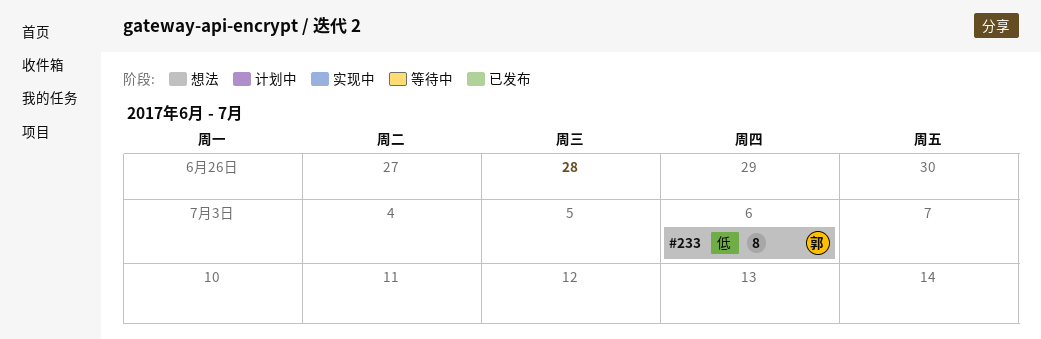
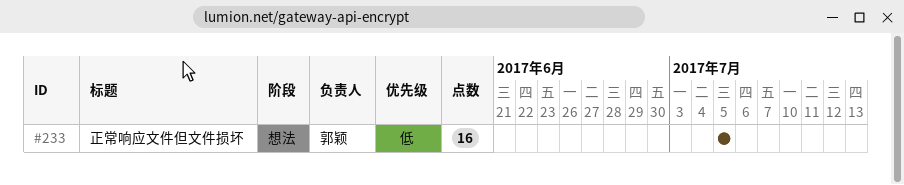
#233, estimate: 8 -> 16
#233, due: Jul 6 -> Jul 5

